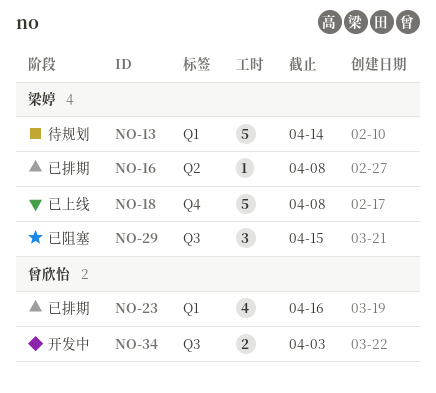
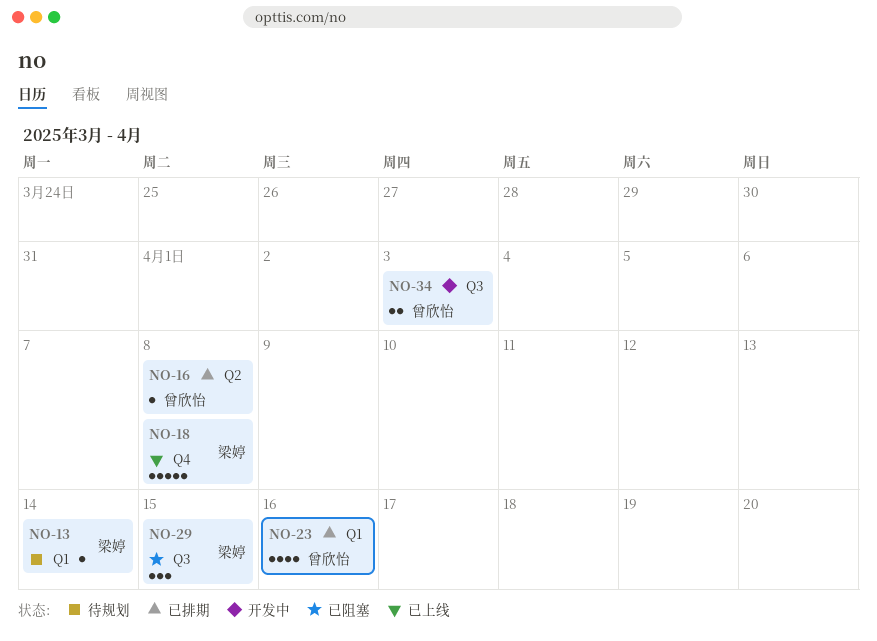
NO-13, estimate: 5 -> 1
NO-16, owner: 梁婷 -> 曾欣怡

